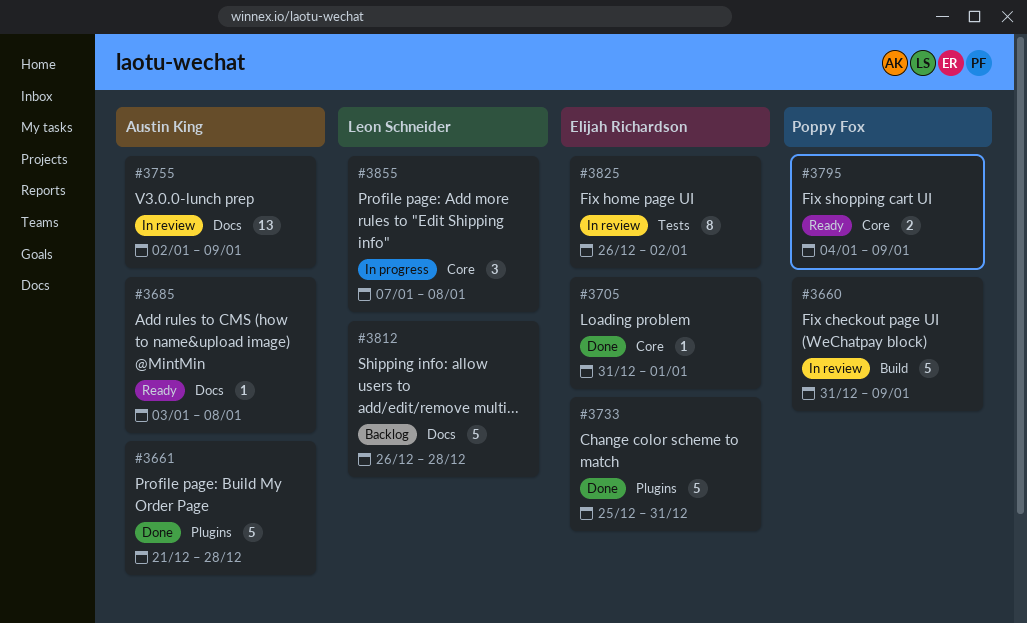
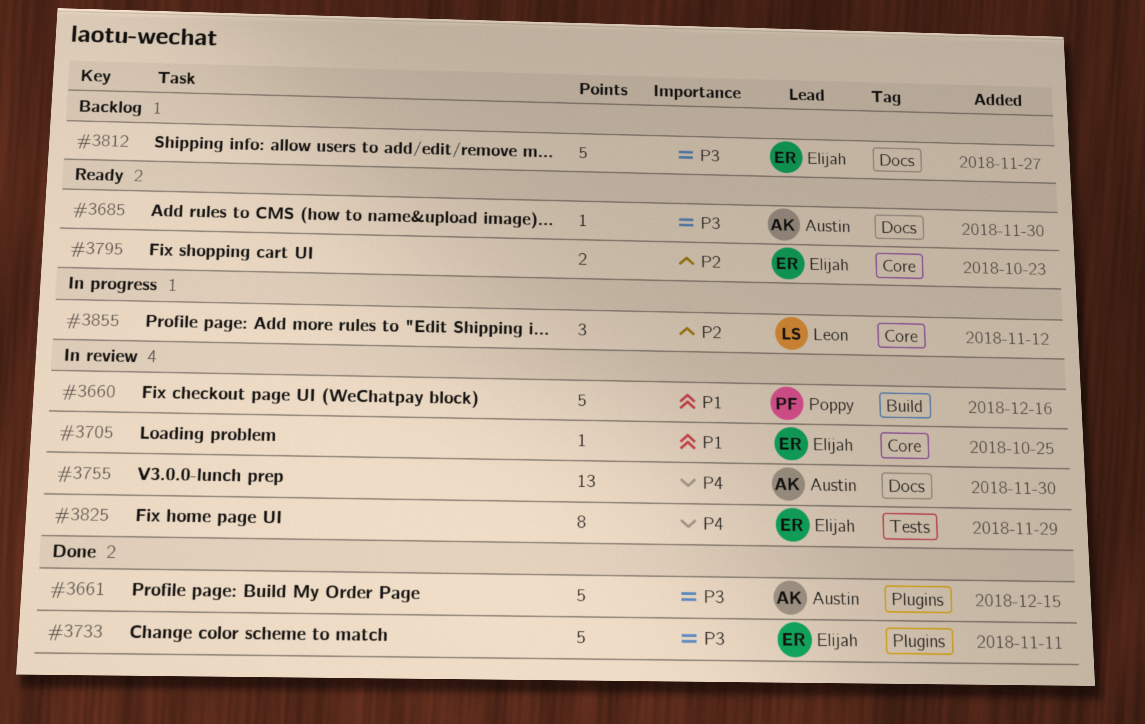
#3705, status: Done -> In review
#3795, owner: Poppy Fox -> Elijah Richardson
#3812, owner: Leon Schneider -> Elijah Richardson

